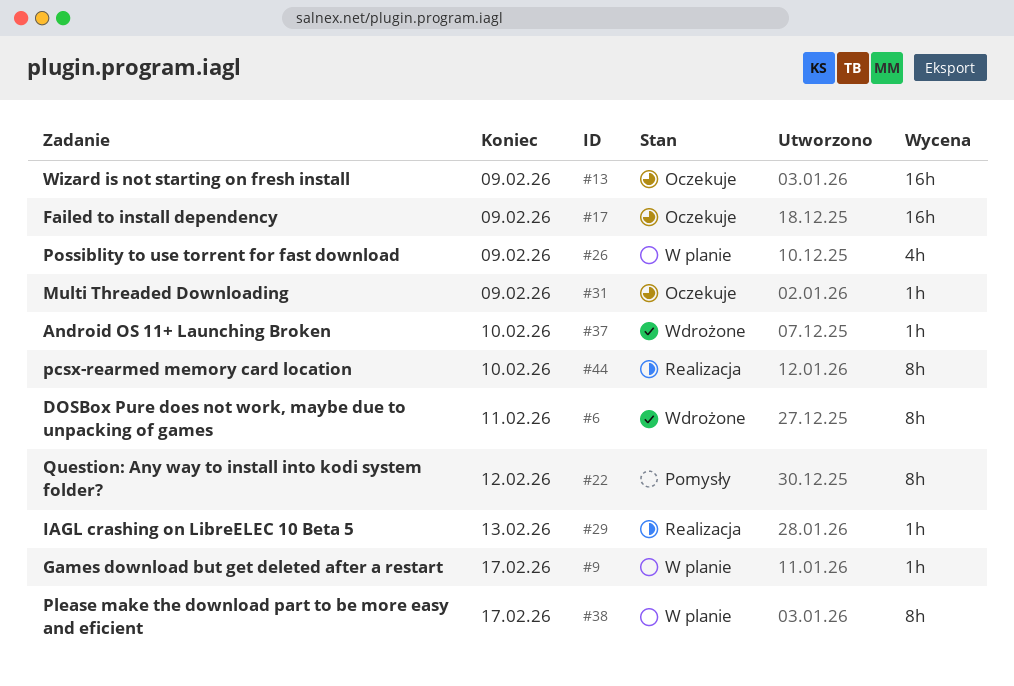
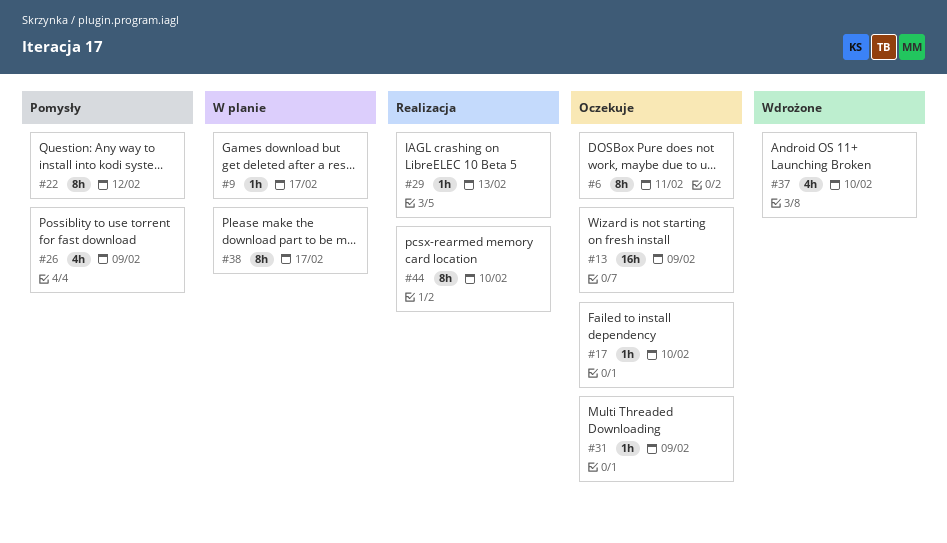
#6, status: Wdrożone -> Oczekuje
#17, estimate: 16h -> 1h
#17, due: Feb 9 -> Feb 10
#26, status: W planie -> Pomysły
#37, estimate: 1h -> 4h

